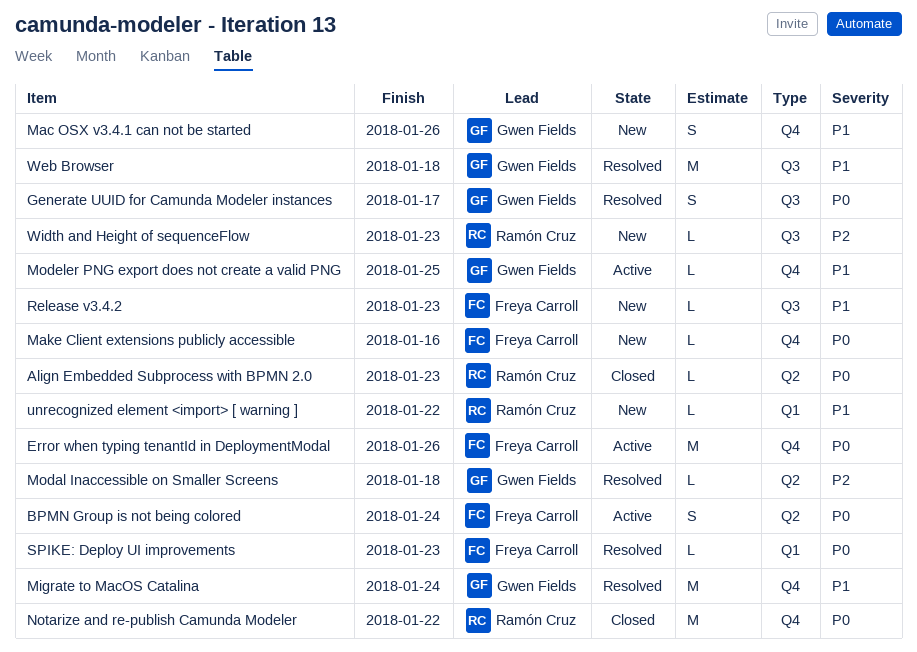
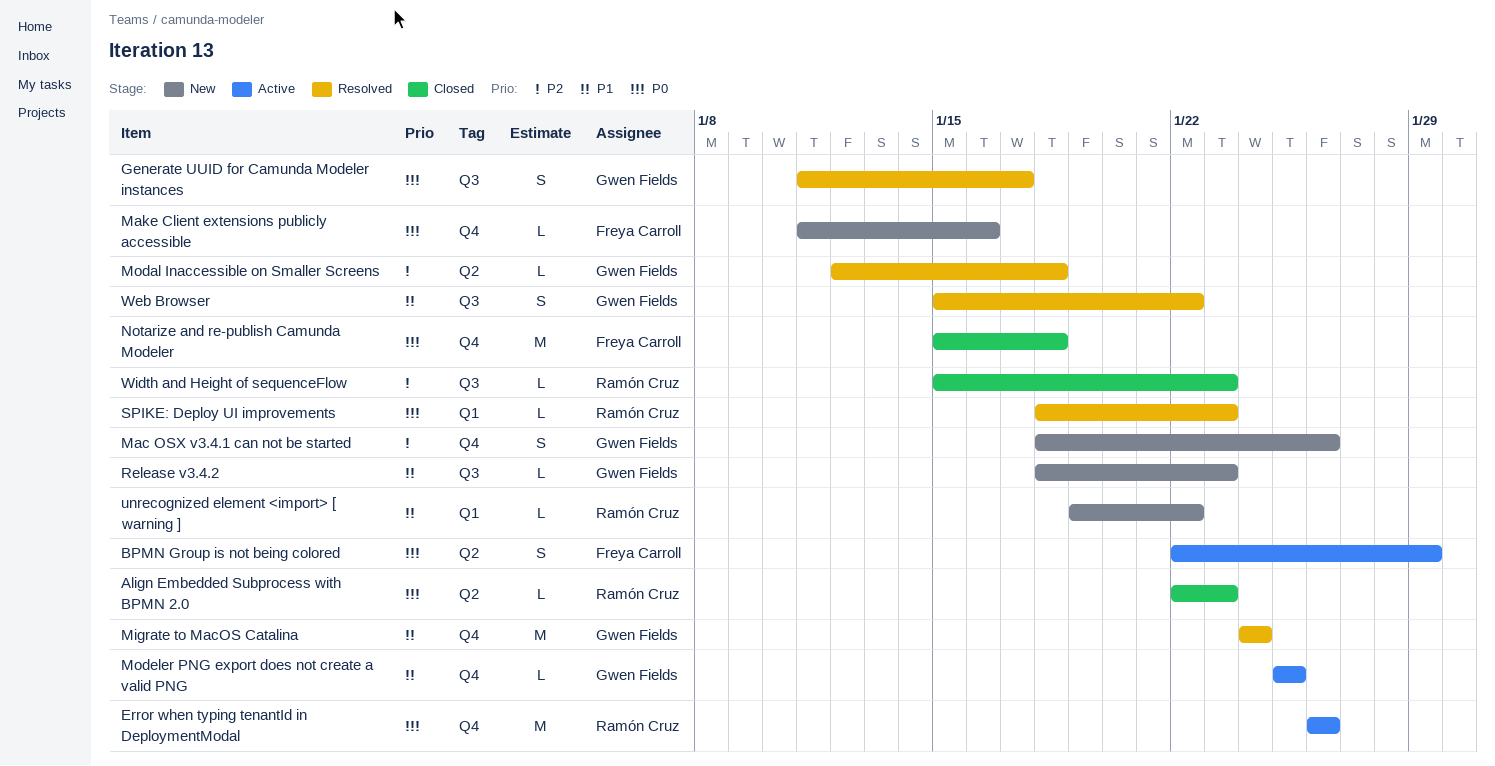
BPMN Group is not being colored, due: Jan 24 -> Jan 29
Error when typing tenantId in DeploymentModal, owner: Freya Carroll -> Ramón Cruz
Mac OSX v3.4.1 can not be started, priority: P1 -> P2
Notarize and re-publish Camunda Modeler, owner: Ramón Cruz -> Freya Carroll
Notarize and re-publish Camunda Modeler, due: Jan 22 -> Jan 18
Release v3.4.2, owner: Freya Carroll -> Gwen Fields
SPIKE: Deploy UI improvements, owner: Freya Carroll -> Ramón Cruz
Web Browser, estimate: M -> S
Web Browser, due: Jan 18 -> Jan 22
Width and Height of sequenceFlow, status: New -> Closed

